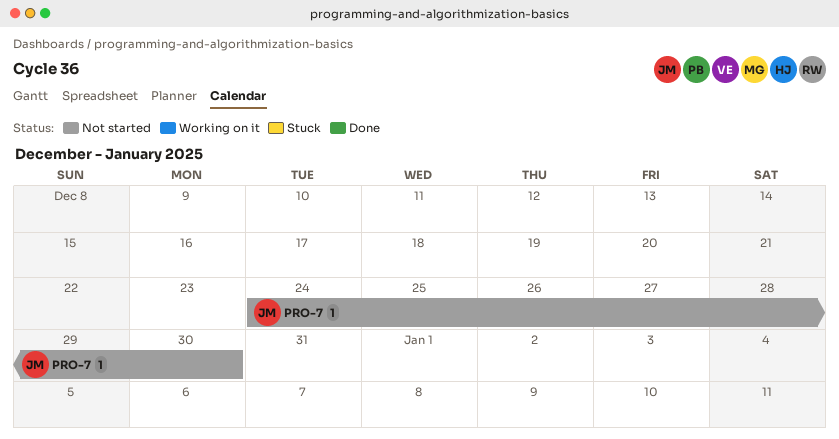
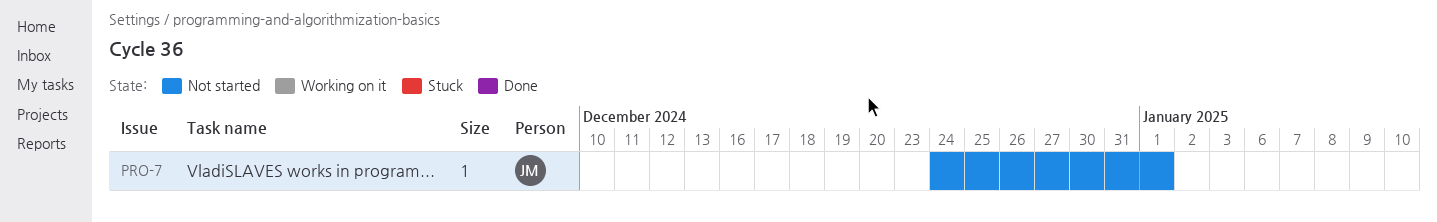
PRO-7, due: Dec 30 -> Jan 1

